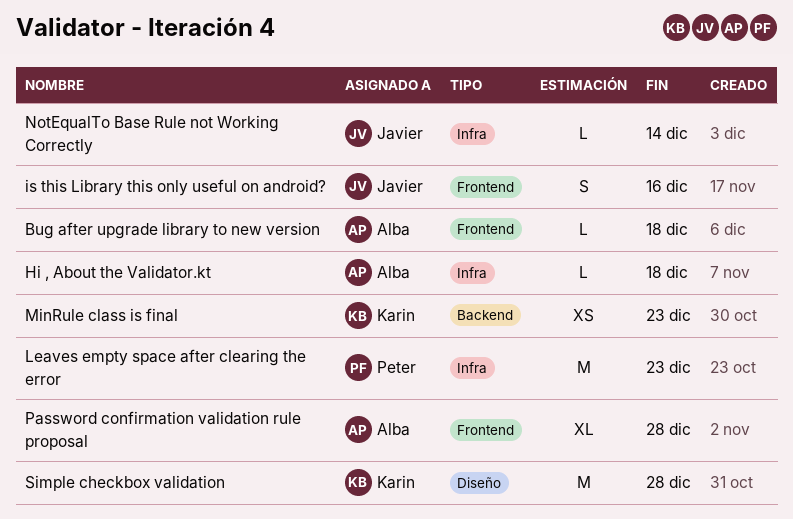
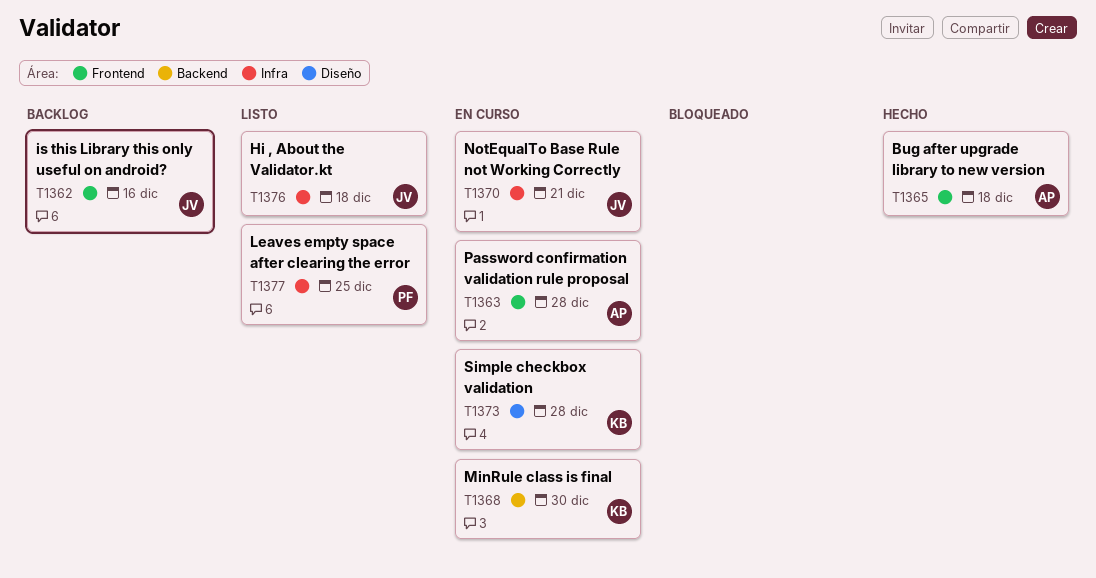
Hi , About the Validator.kt, owner: Alba -> Javier
Leaves empty space after clearing the error, due: Dec 23 -> Dec 25
MinRule class is final, due: Dec 23 -> Dec 30
NotEqualTo Base Rule not Working Correctly, due: Dec 14 -> Dec 21

